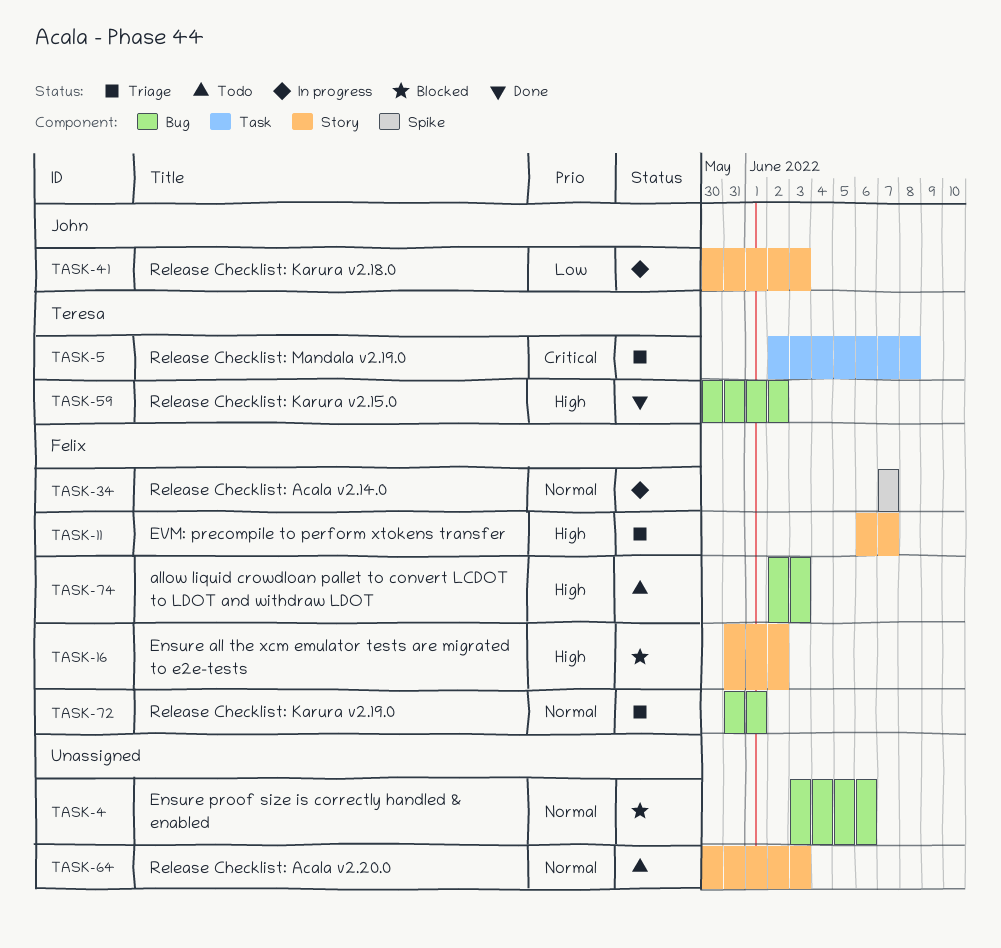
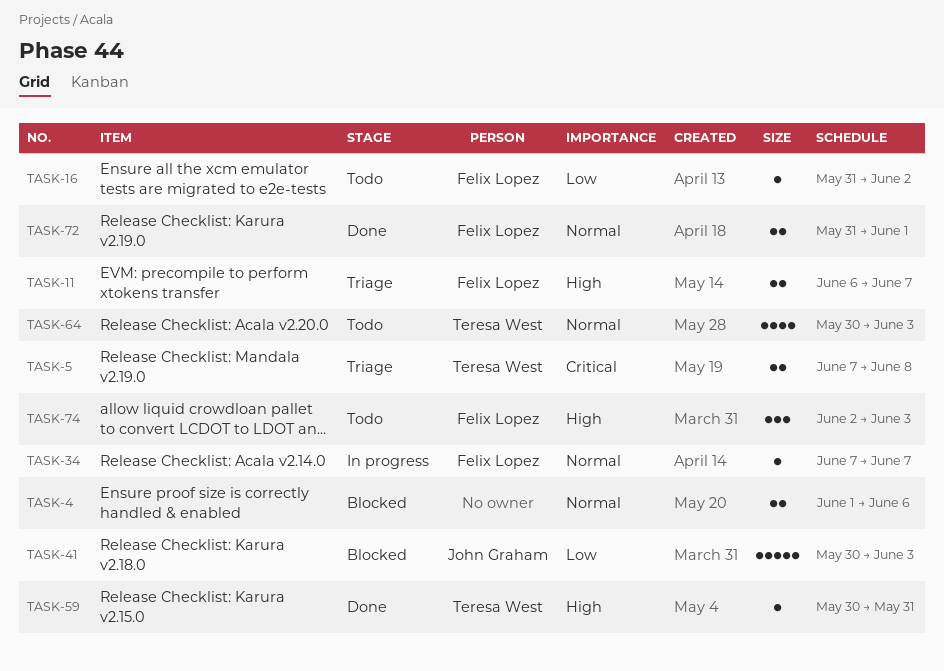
TASK-4, start: Jun 3 -> Jun 1
TASK-5, start: Jun 2 -> Jun 7
TASK-16, status: Blocked -> Todo
TASK-16, priority: High -> Low
TASK-41, status: In progress -> Blocked
TASK-59, due: Jun 2 -> May 31
TASK-64, owner: none -> Teresa West
TASK-72, status: Triage -> Done

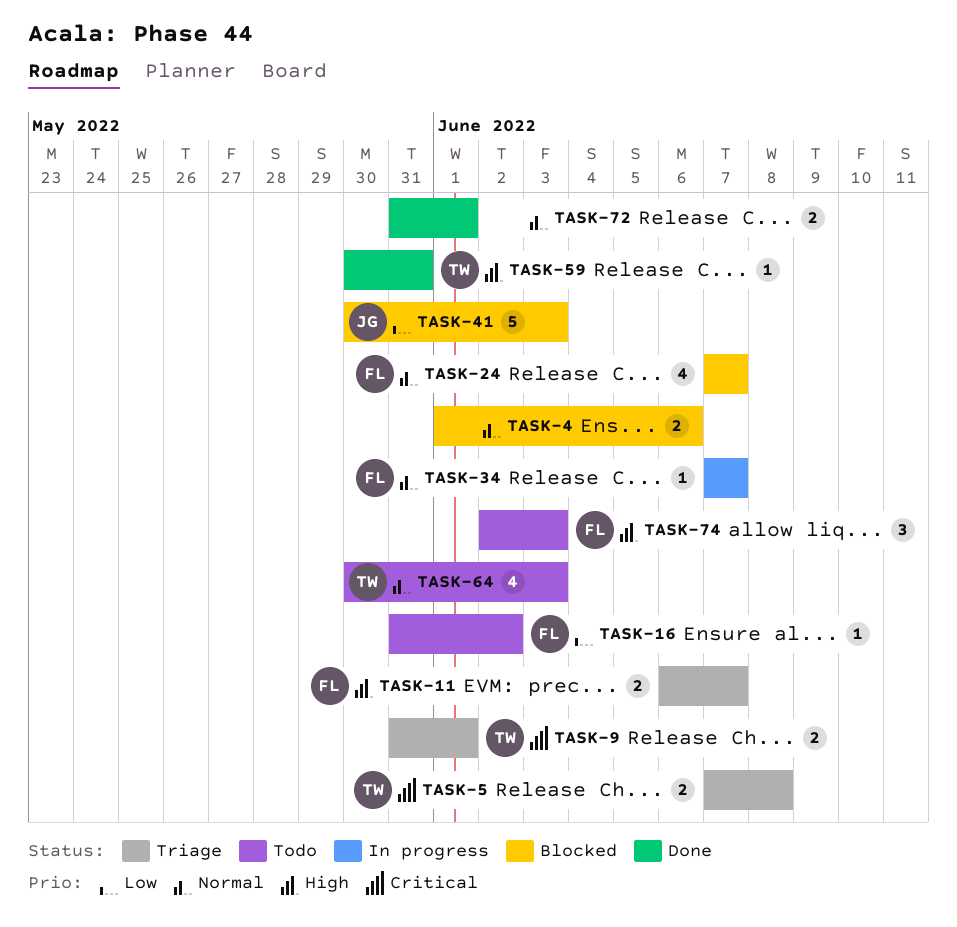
TASK-9: none -> present
TASK-24: none -> present
TASK-72, owner: Felix Lopez -> none

